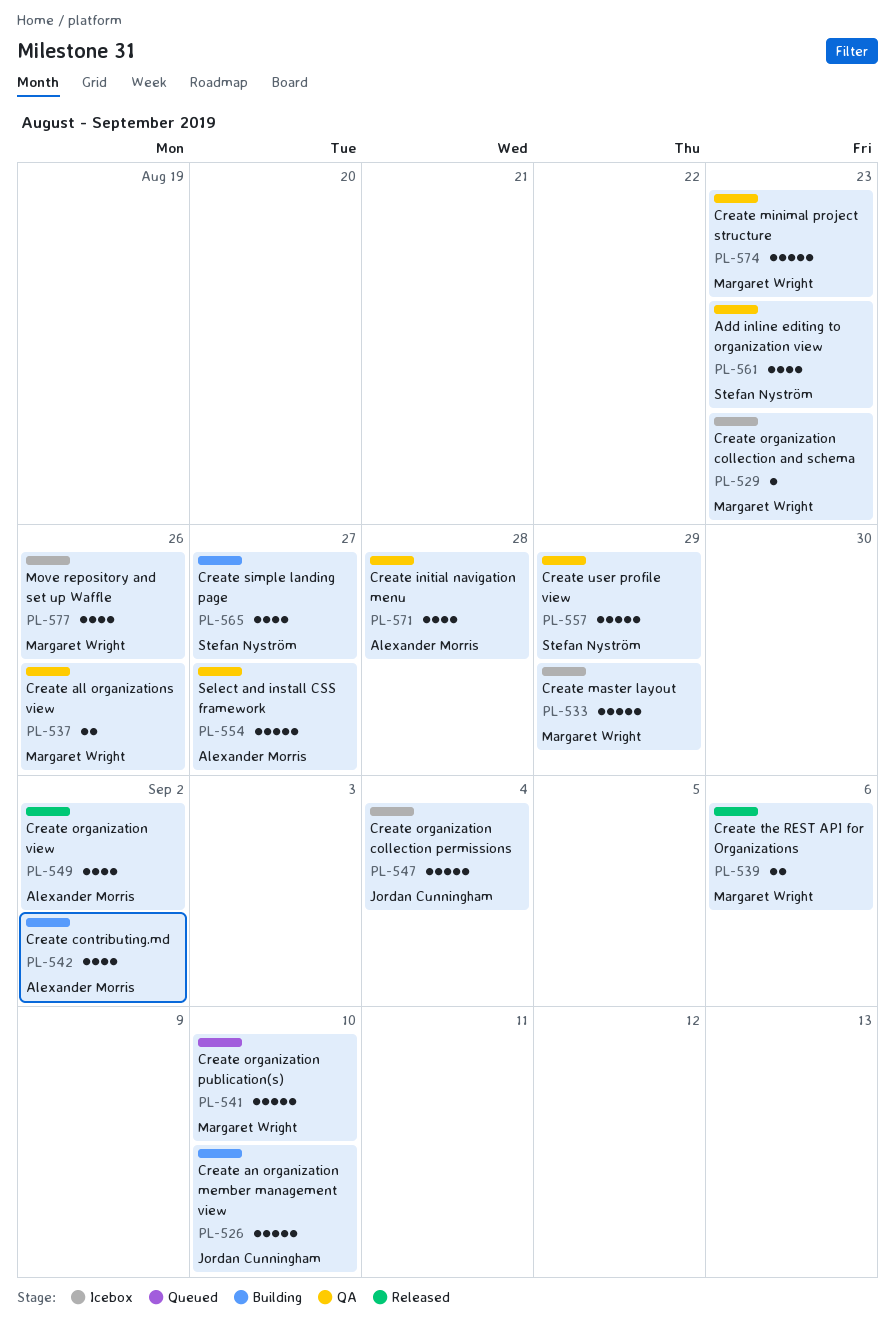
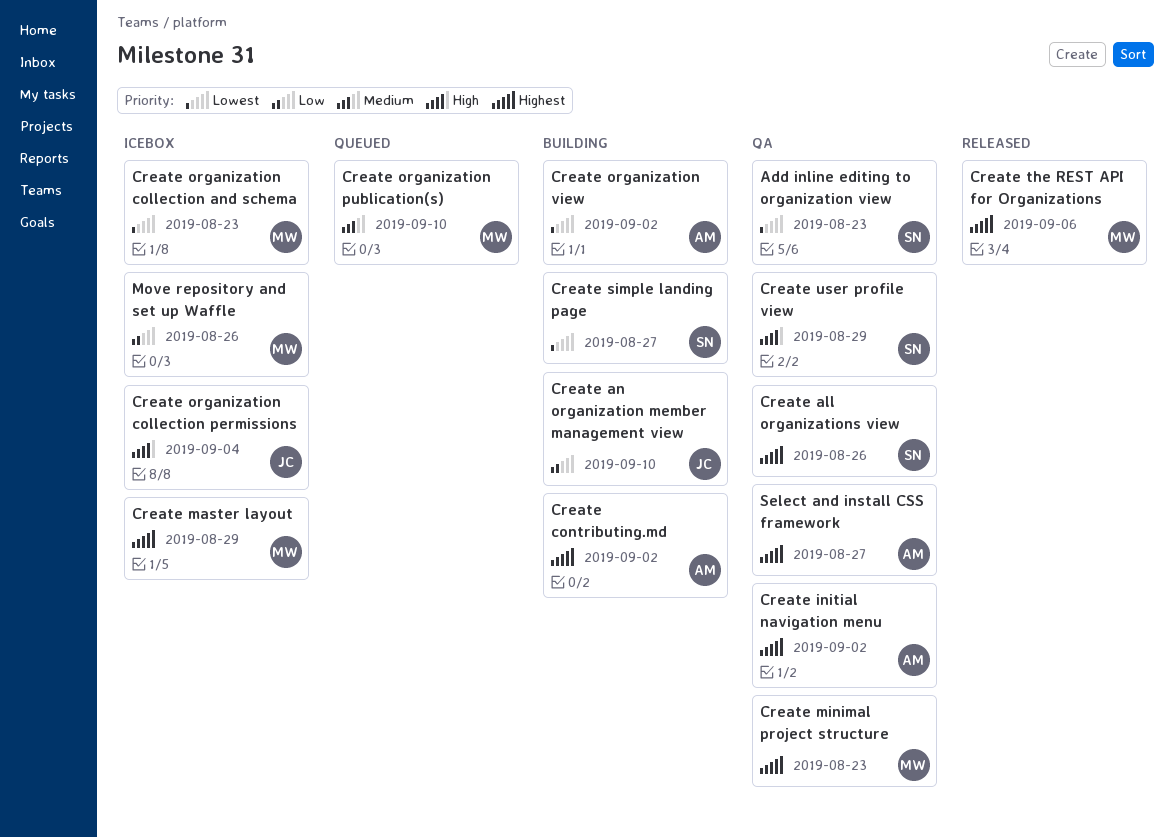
Create all organizations view, owner: Margaret Wright -> Stefan Nyström
Create initial navigation menu, due: Aug 28 -> Sep 2
Create organization view, status: Released -> Building

